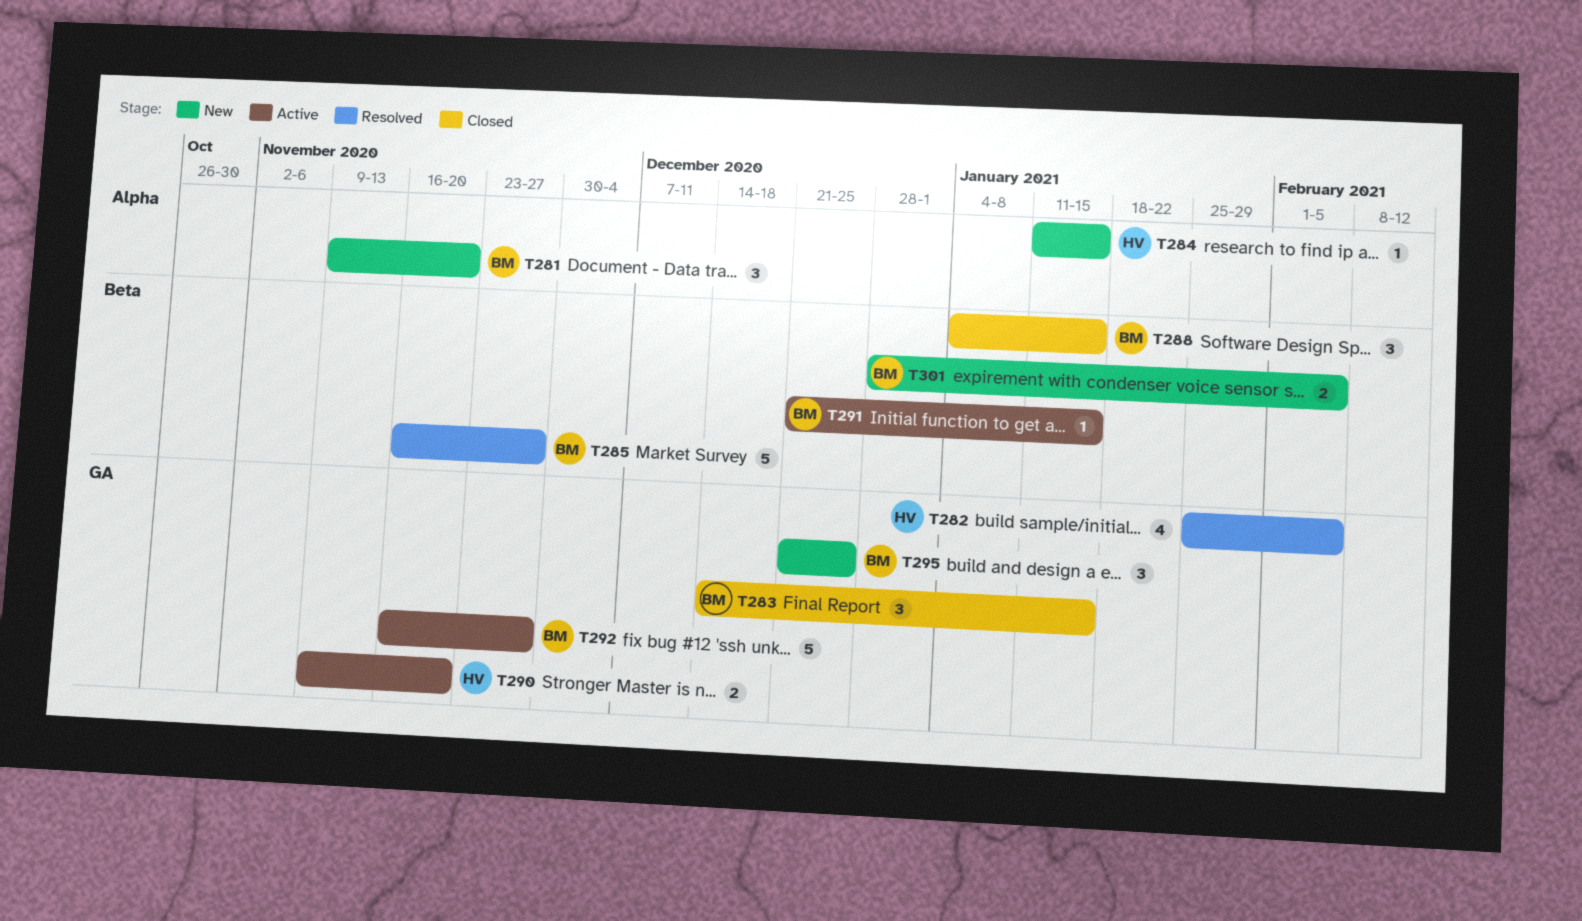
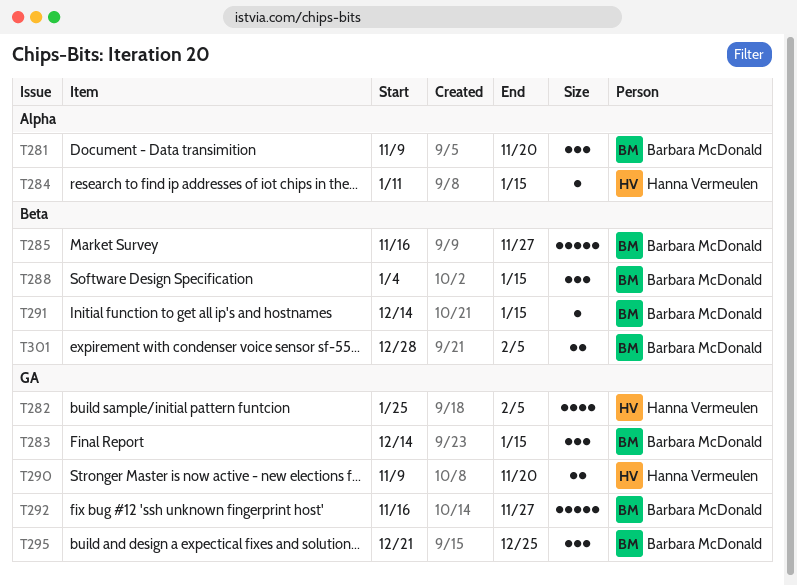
T291, start: Dec 21 -> Dec 14

